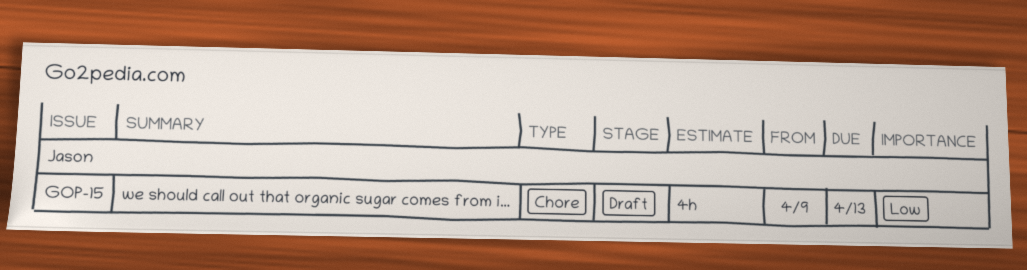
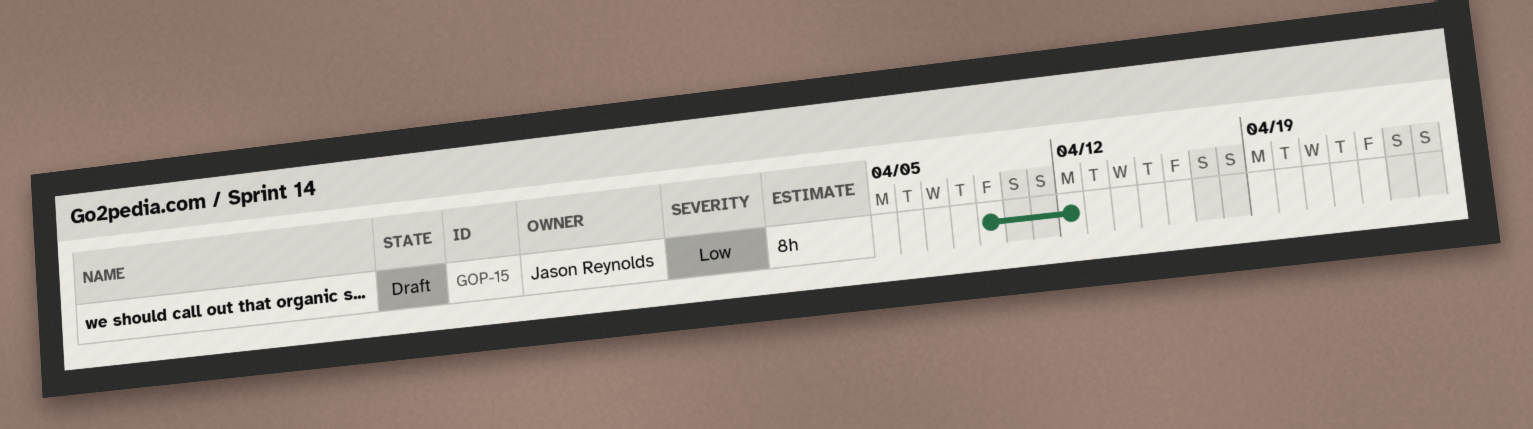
GOP-15, estimate: 4h -> 8h
GOP-15, due: Apr 13 -> Apr 12

